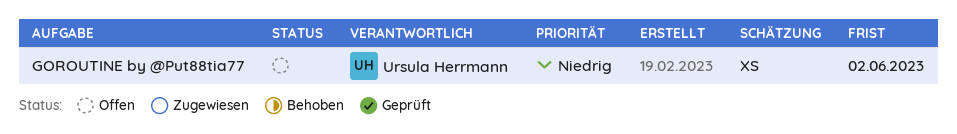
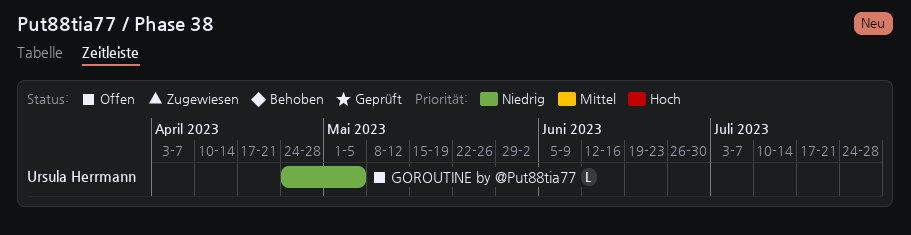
GOROUTINE by @Put88tia77, estimate: XS -> L
GOROUTINE by @Put88tia77, due: Jun 2 -> May 5

